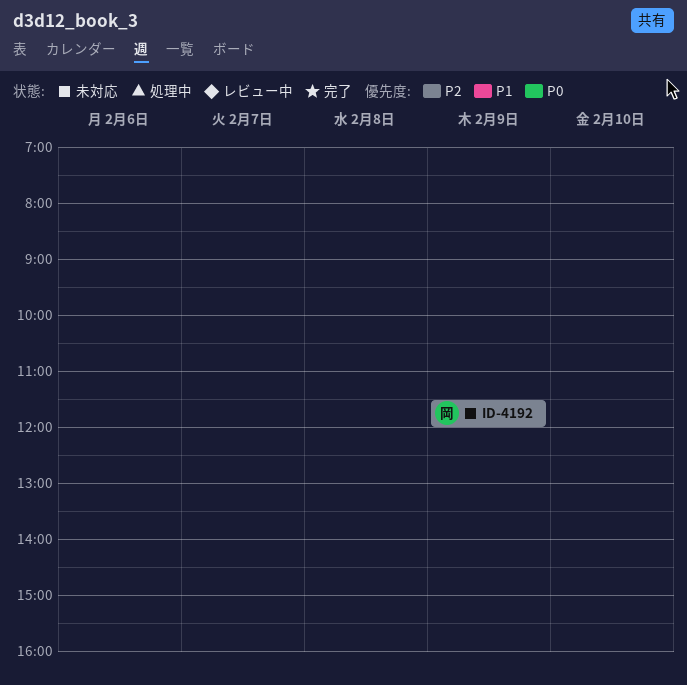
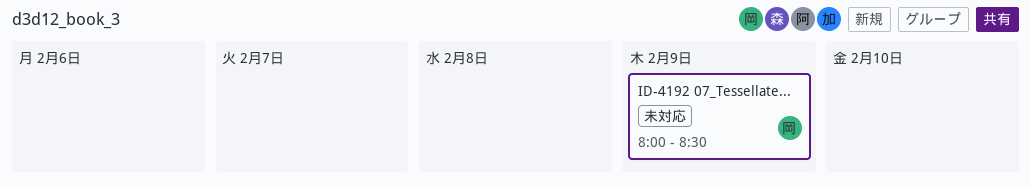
ID-4192, begins: 11:30 -> 08:00
ID-4192, ends: 12:00 -> 08:30

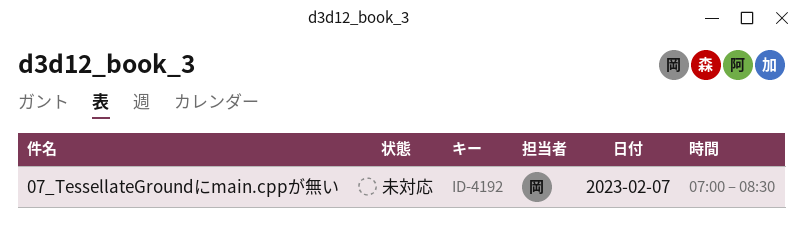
ID-4192, day: Feb 9 -> Feb 7
ID-4192, begins: 08:00 -> 07:00

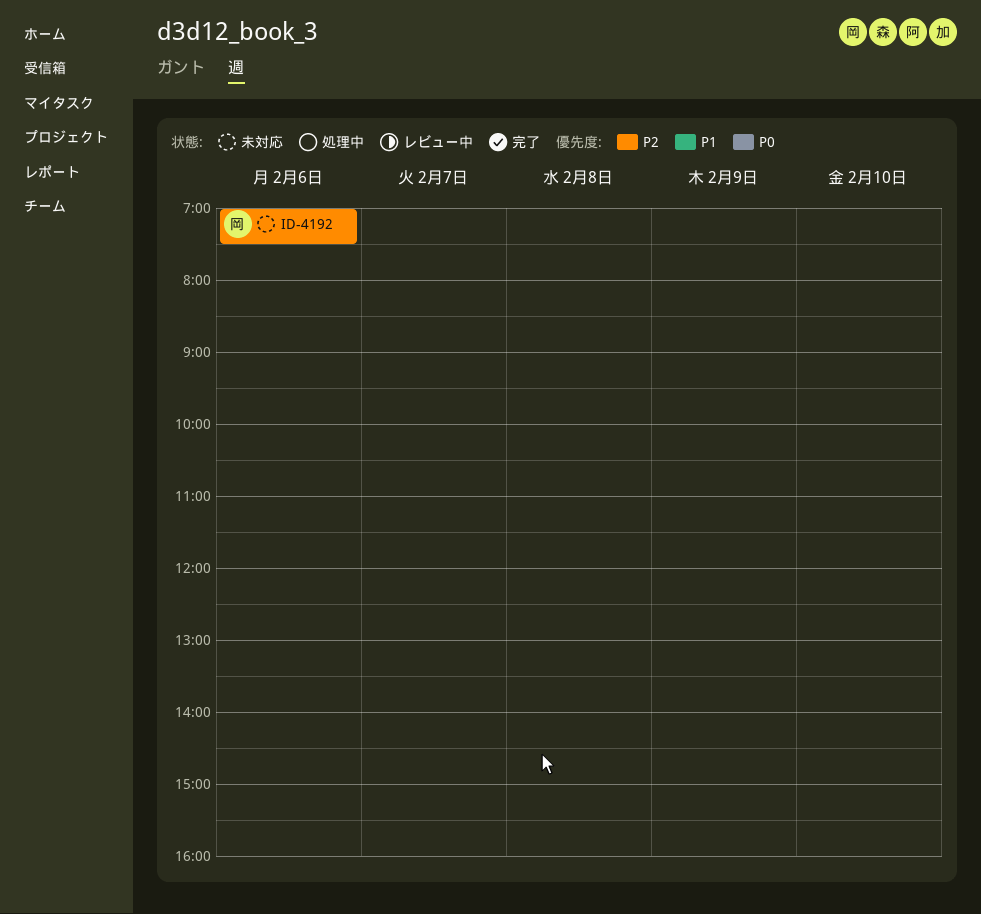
ID-4192, day: Feb 7 -> Feb 6
ID-4192, ends: 08:30 -> 07:30

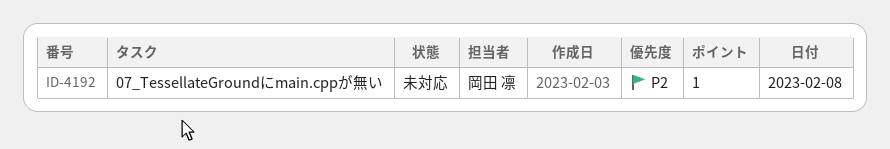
ID-4192, day: Feb 6 -> Feb 8

